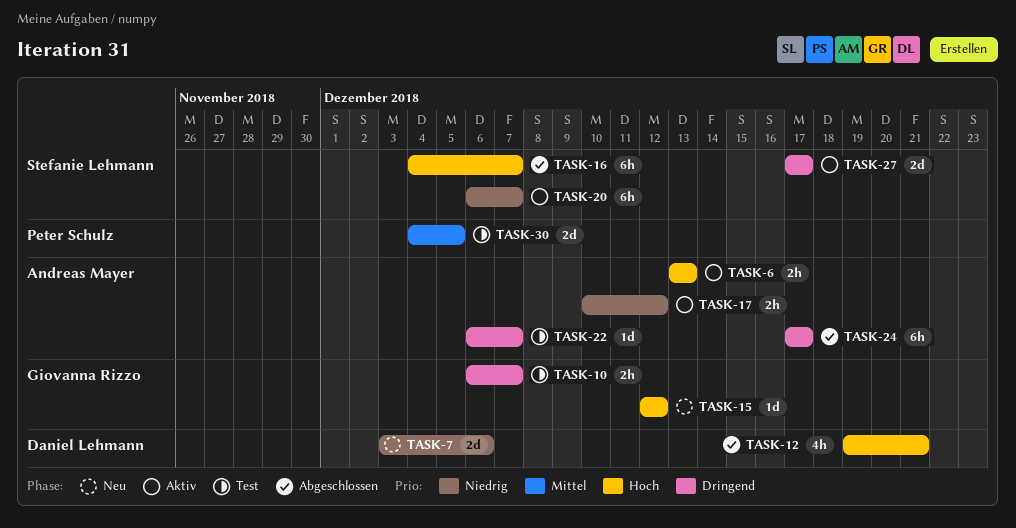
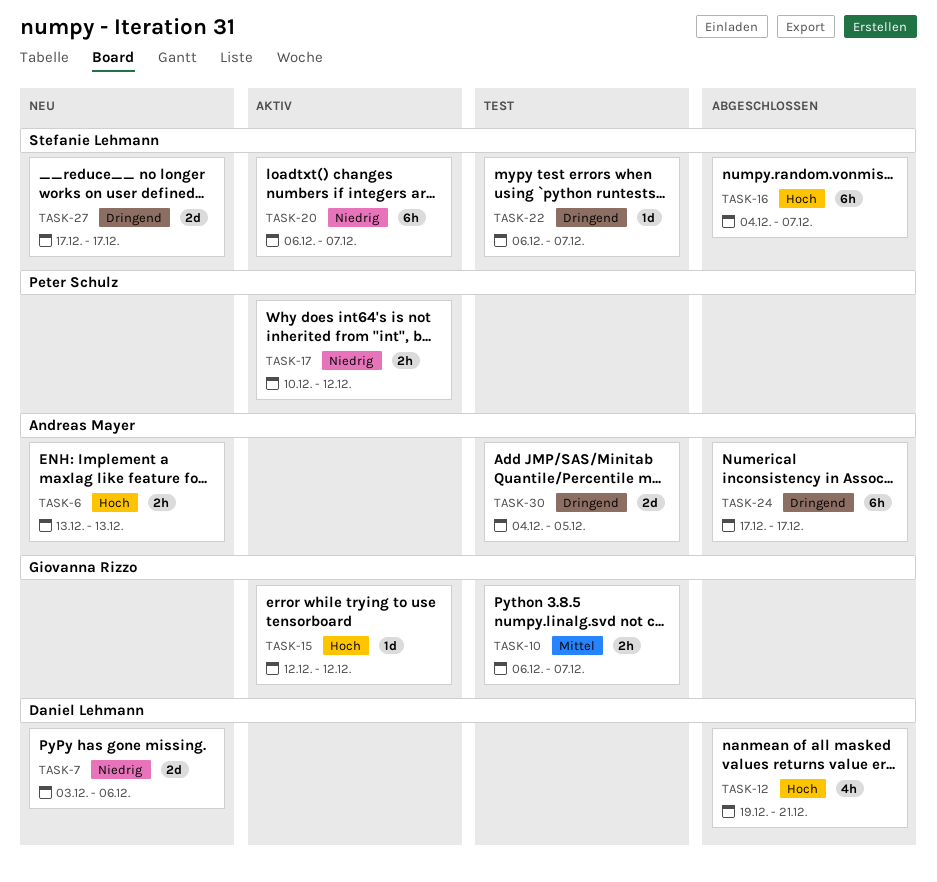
TASK-6, status: Aktiv -> Neu
TASK-10, priority: Dringend -> Mittel
TASK-15, status: Neu -> Aktiv
TASK-17, owner: Andreas Mayer -> Peter Schulz
TASK-22, owner: Andreas Mayer -> Stefanie Lehmann
TASK-27, status: Aktiv -> Neu
TASK-30, owner: Peter Schulz -> Andreas Mayer
TASK-30, priority: Mittel -> Dringend

